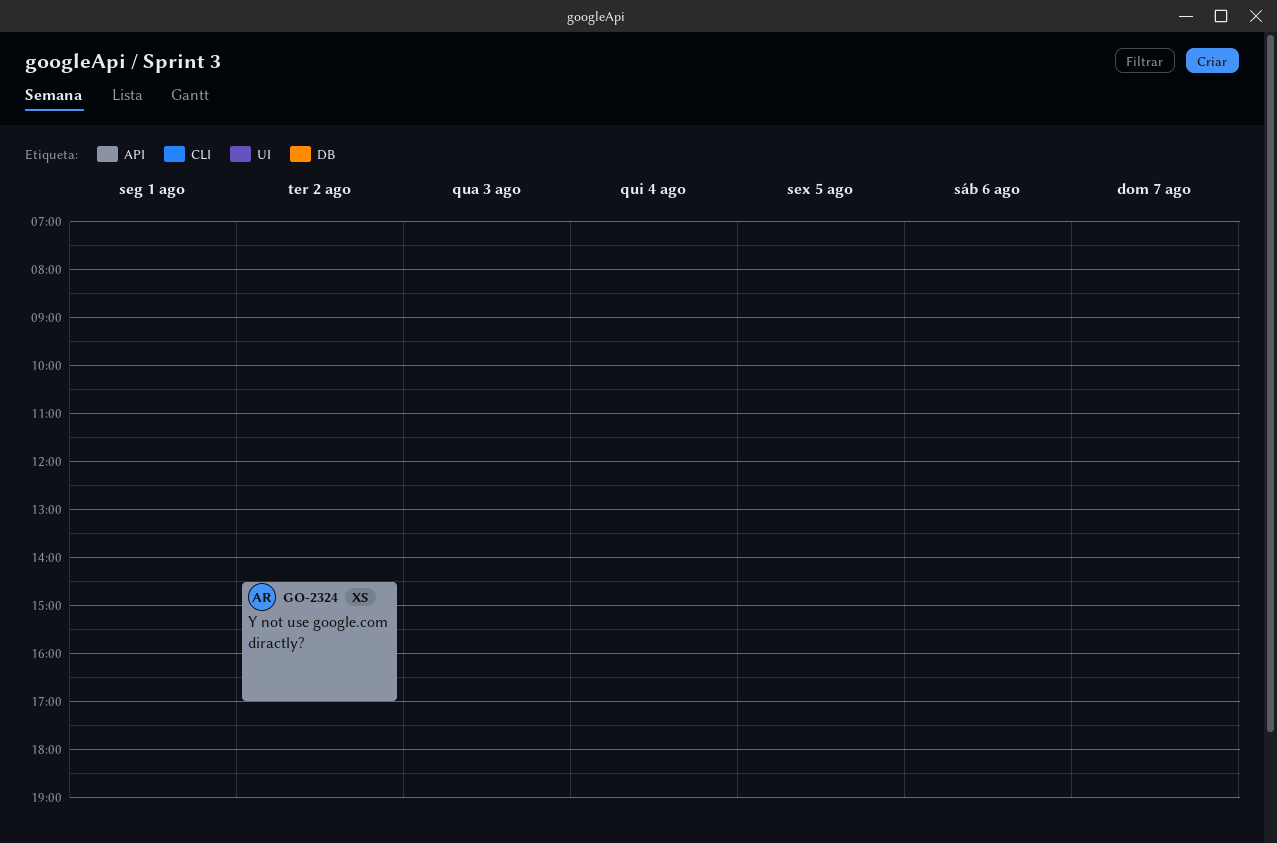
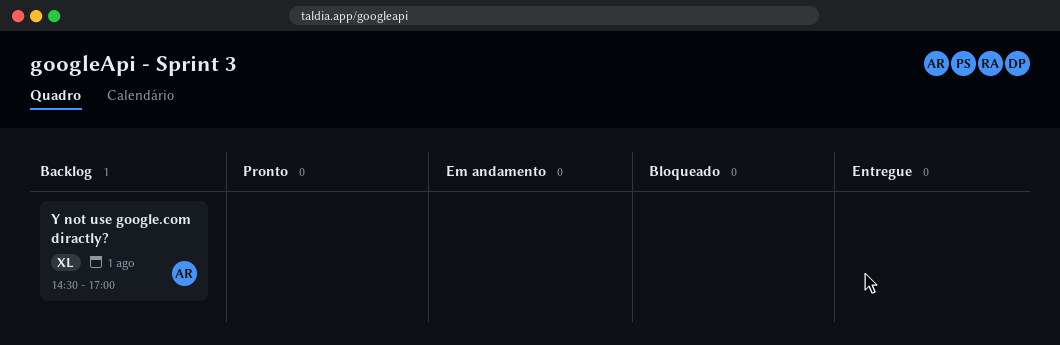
Y not use google.com diractly?, estimate: XS -> XL
Y not use google.com diractly?, day: Aug 2 -> Aug 1

